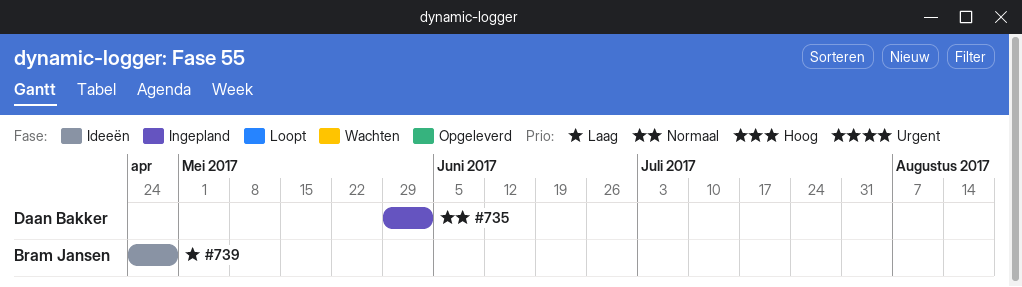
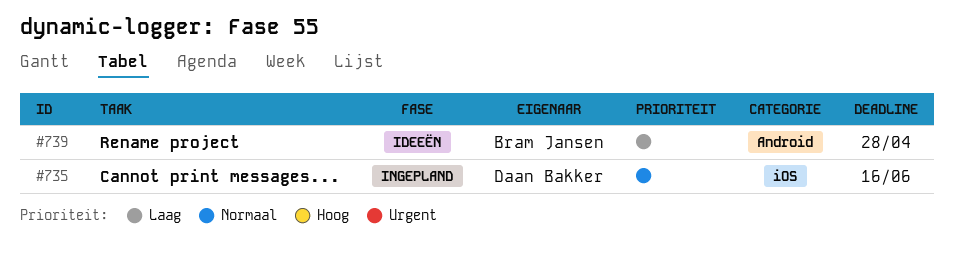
#735, due: Jun 2 -> Jun 16

